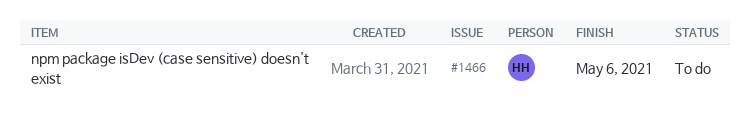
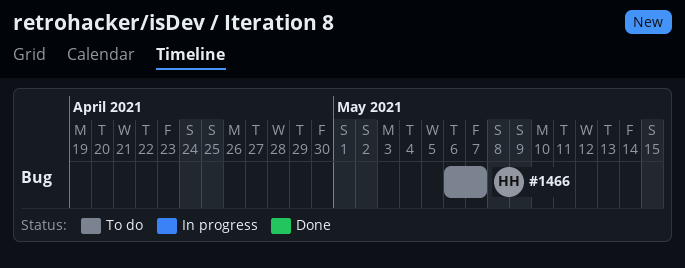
#1466, due: May 6 -> May 7

